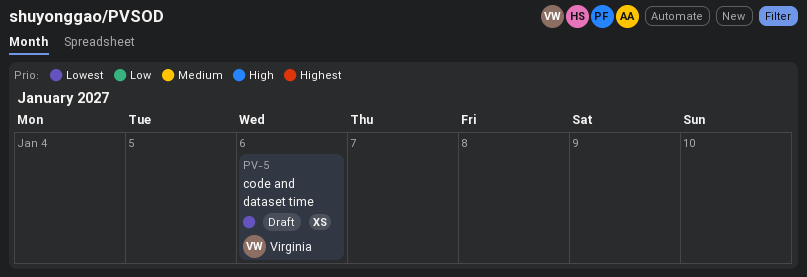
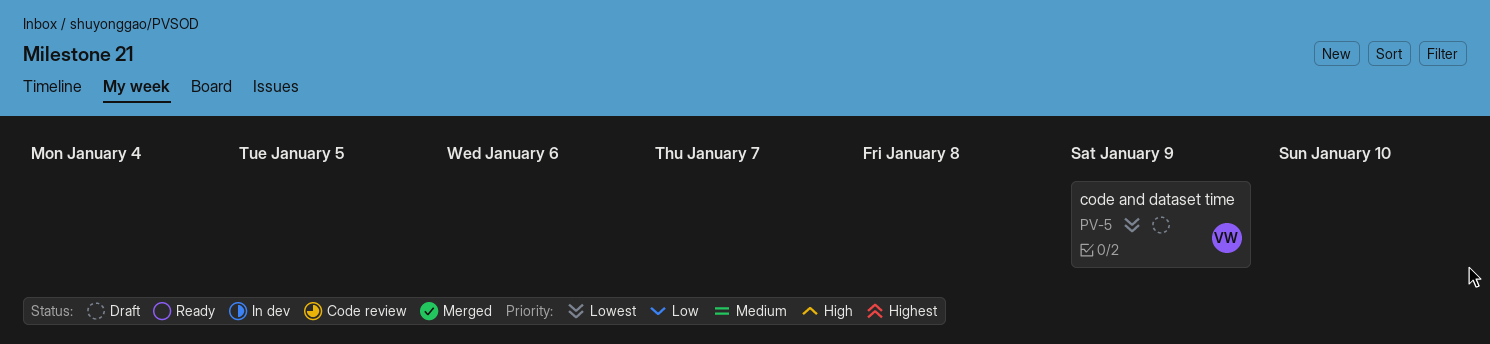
PV-5, due: Jan 6 -> Jan 9

